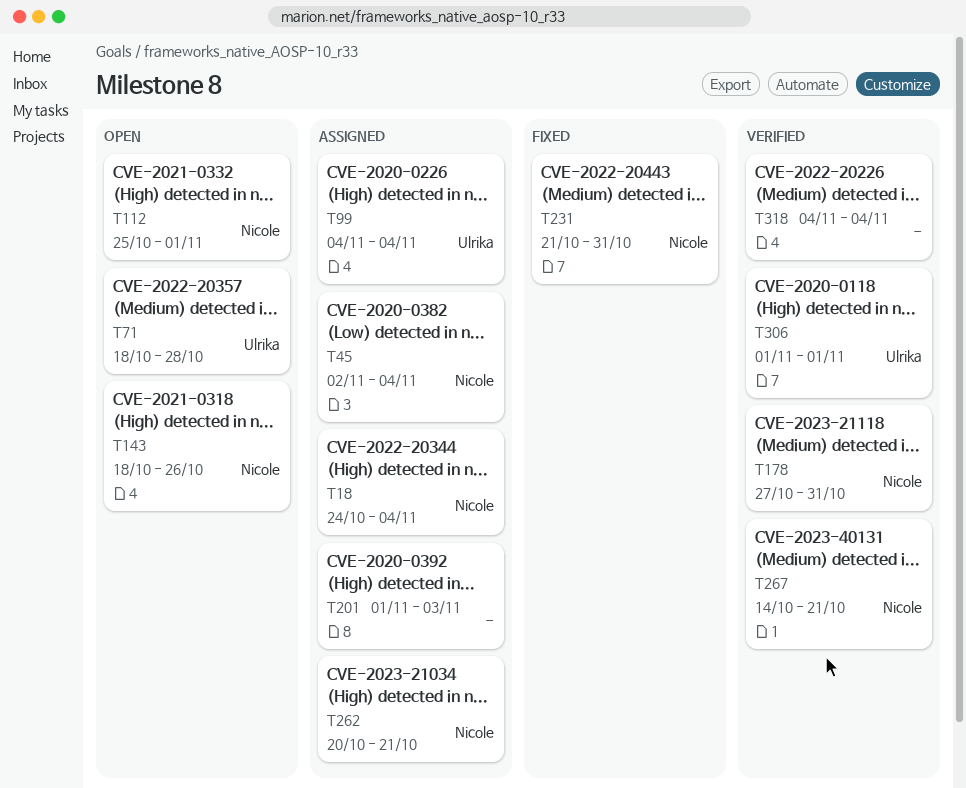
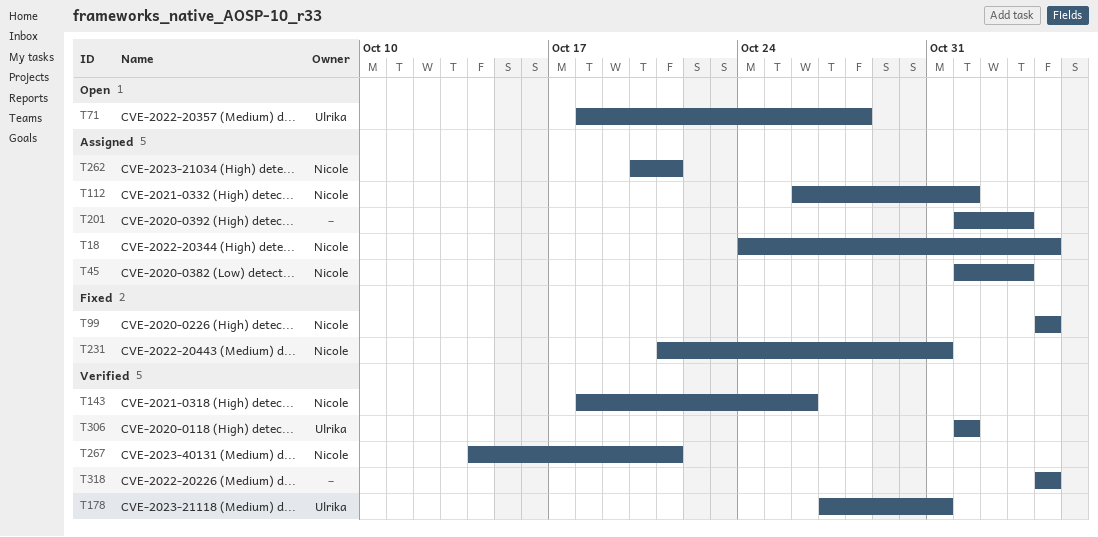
T45, start: Nov 2 -> Nov 1
T45, due: Nov 4 -> Nov 3
T99, status: Assigned -> Fixed
T99, owner: Ulrika -> Nicole
T112, status: Open -> Assigned
T112, start: Oct 25 -> Oct 26
T143, status: Open -> Verified
T178, owner: Nicole -> Ulrika

